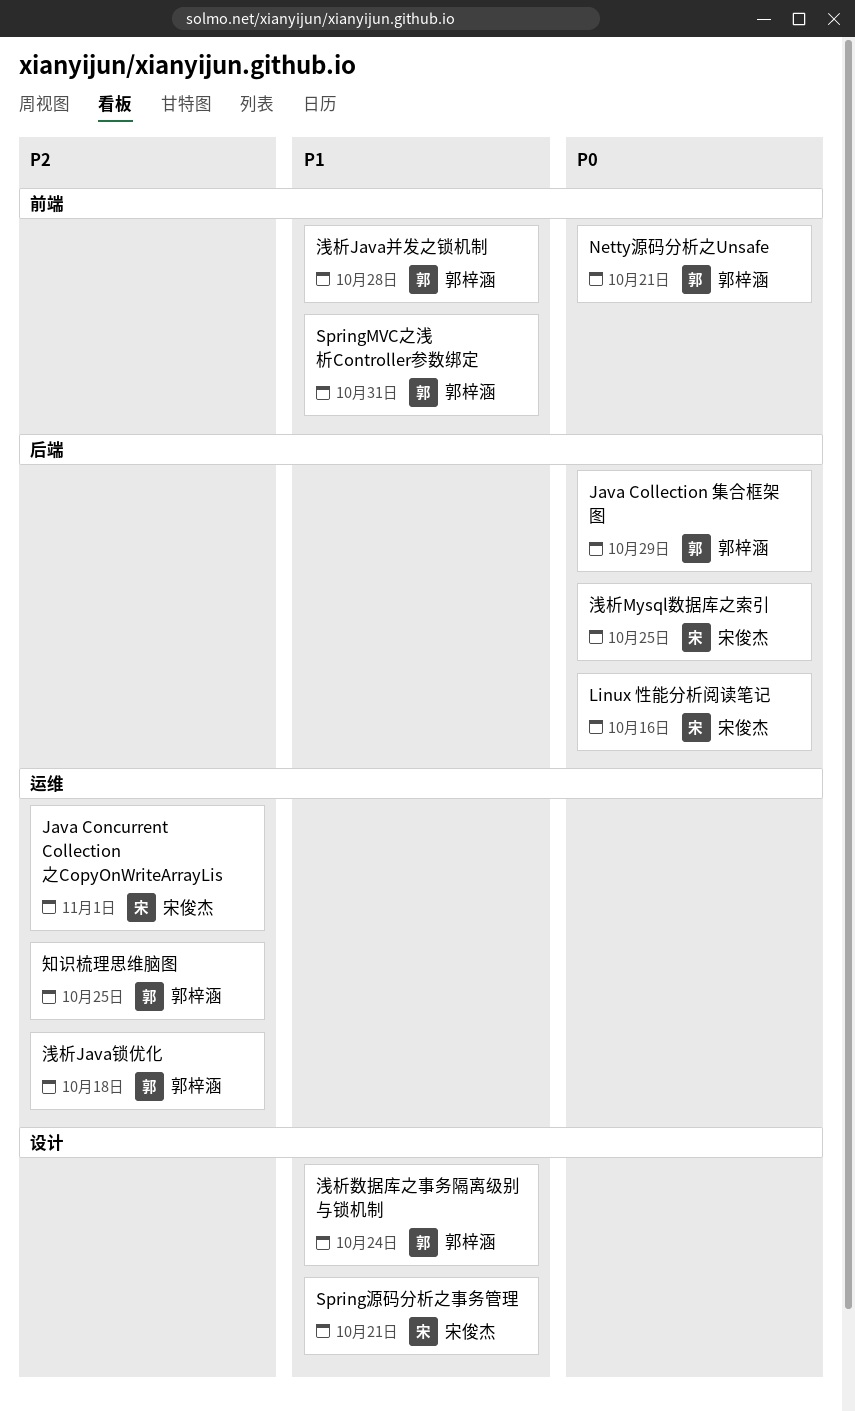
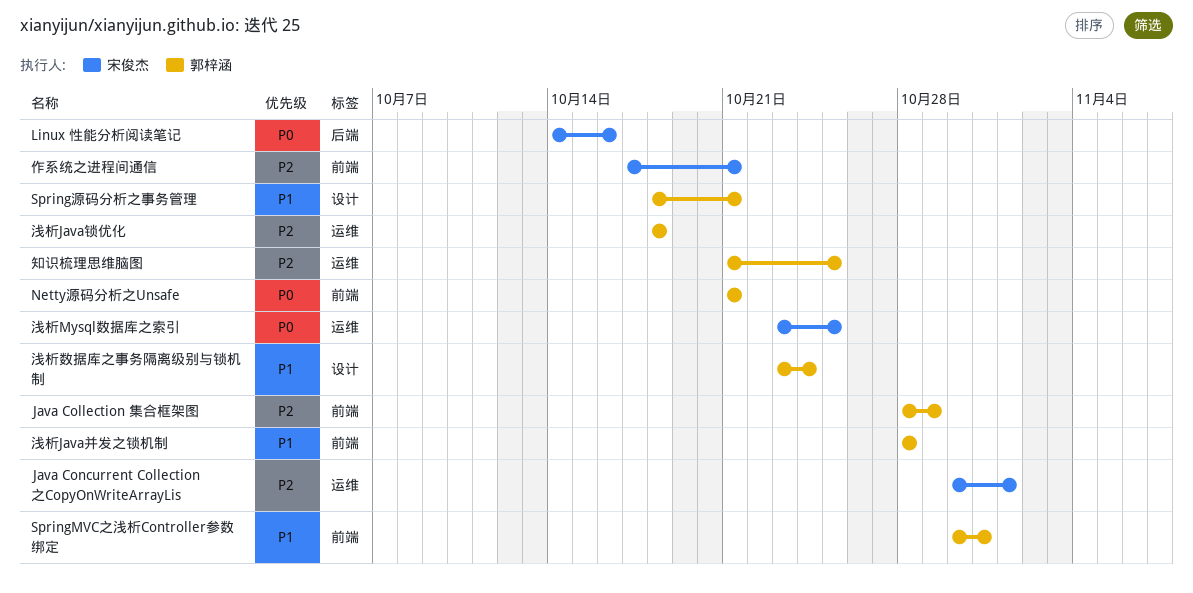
Java Collection 集合框架图, priority: P0 -> P2
Java Collection 集合框架图, label: 后端 -> 前端
Spring源码分析之事务管理, owner: 宋俊杰 -> 郭梓涵
作系统之进程间通信: none -> present
浅析Mysql数据库之索引, label: 后端 -> 运维

